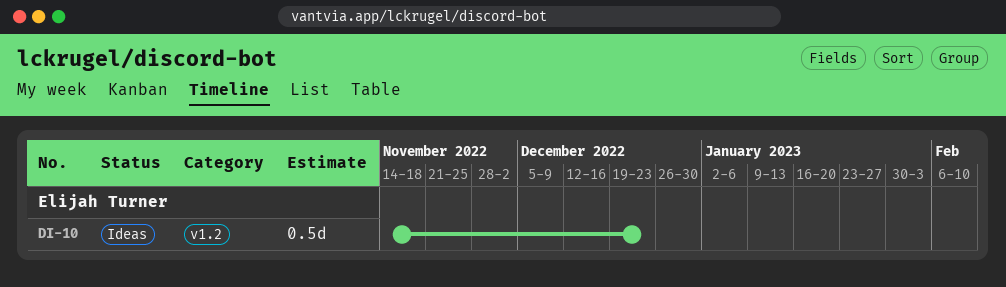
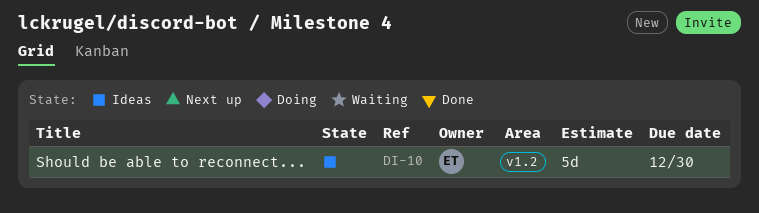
DI-10, estimate: 0.5d -> 5d
DI-10, due: Dec 23 -> Dec 30

